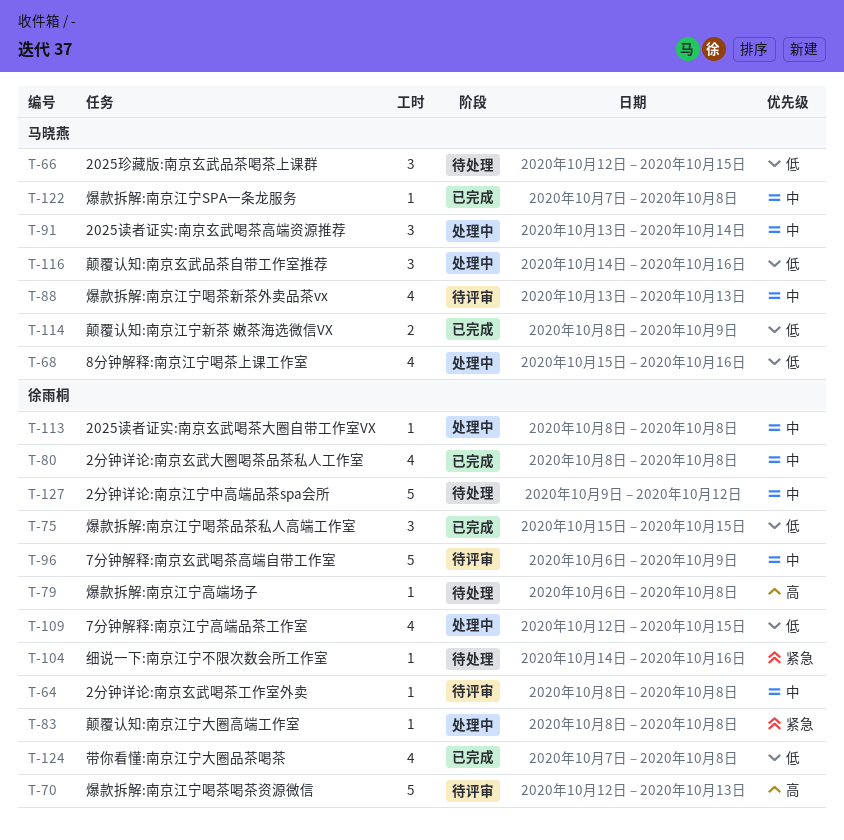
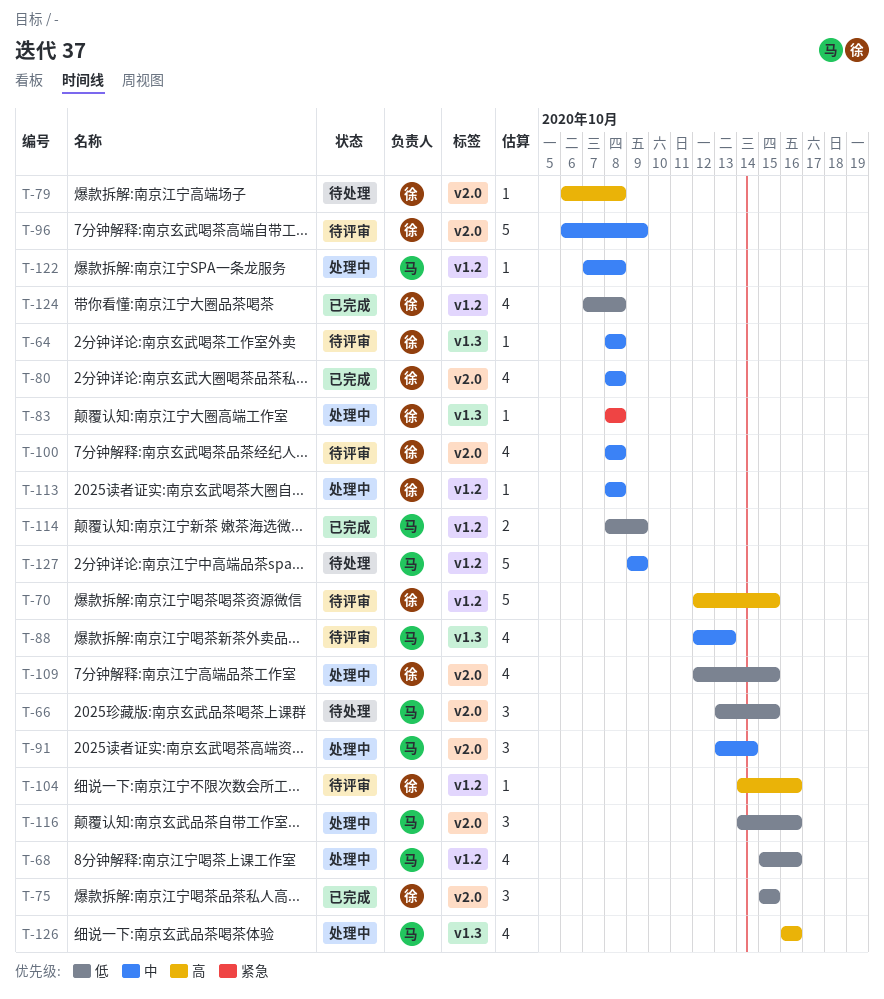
T-66, start: Oct 12 -> Oct 13
T-70, due: Oct 13 -> Oct 15
T-88, start: Oct 13 -> Oct 12
T-100: none -> present
T-104, status: 待处理 -> 待评审
T-104, priority: 紧急 -> 高
T-122, status: 已完成 -> 处理中
T-126: none -> present
T-127, owner: 徐雨桐 -> 马晓燕
T-127, due: Oct 12 -> Oct 9

